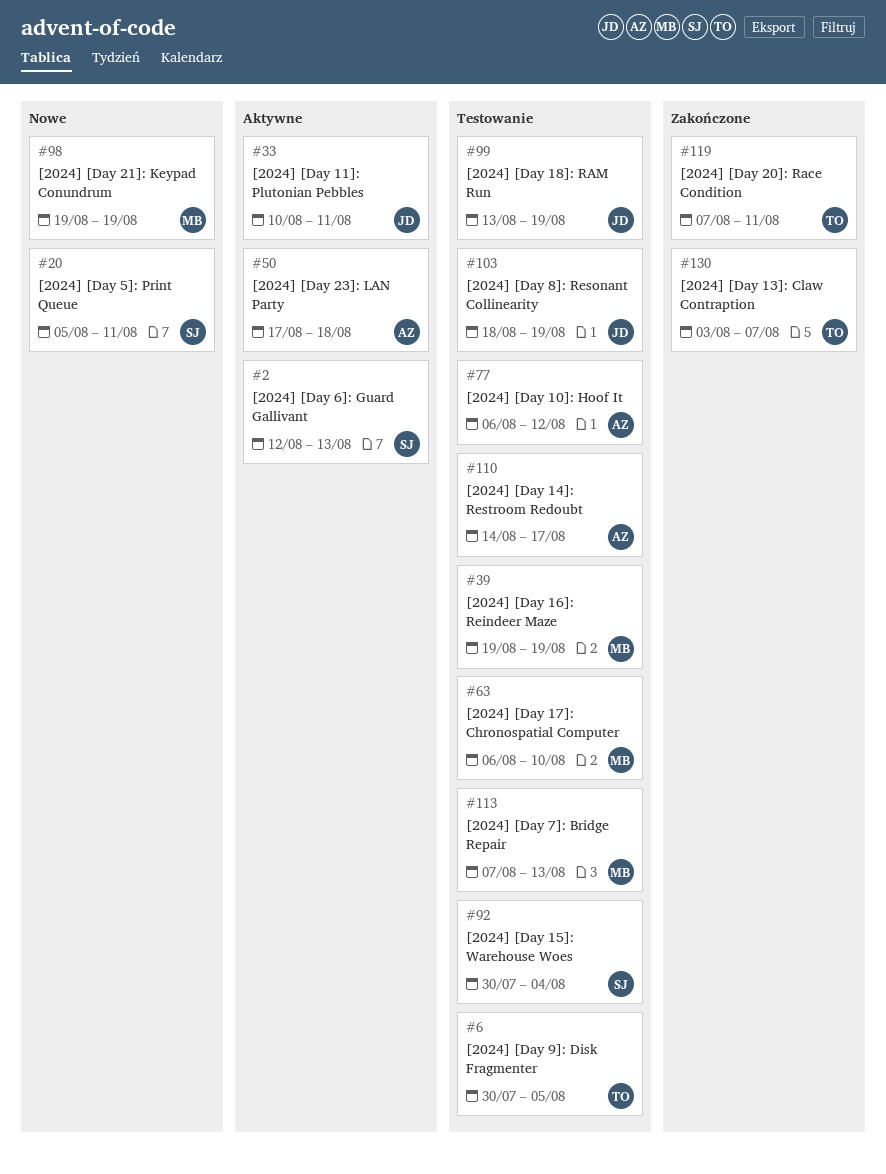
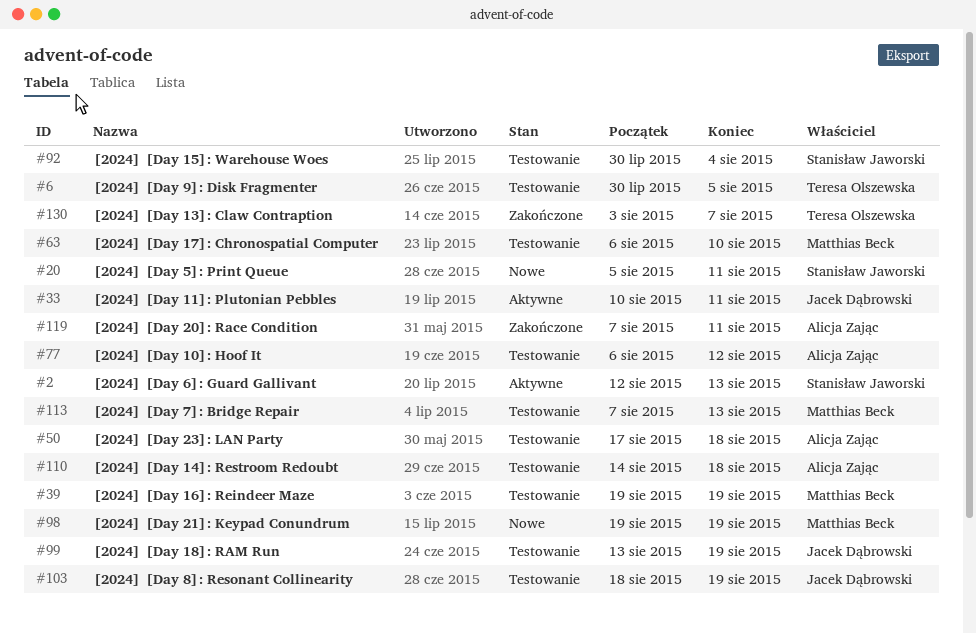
#50, status: Aktywne -> Testowanie
#110, due: Aug 17 -> Aug 18
#119, owner: Teresa Olszewska -> Alicja Zając

